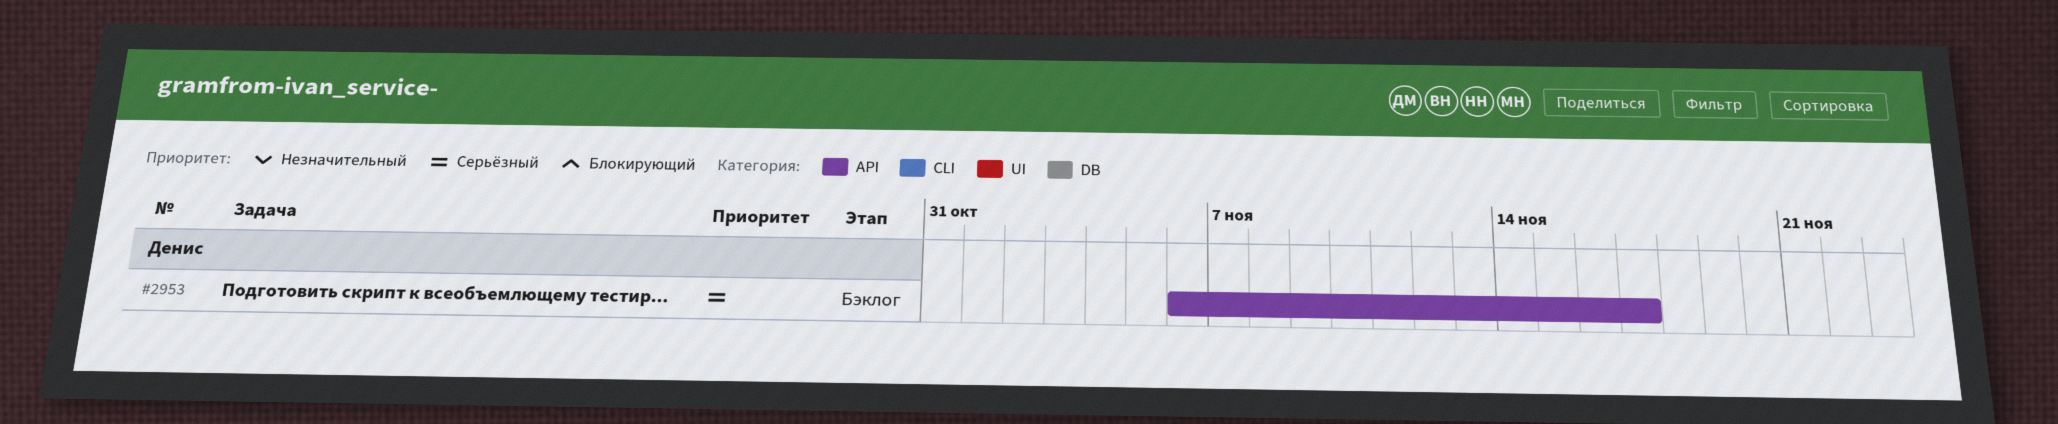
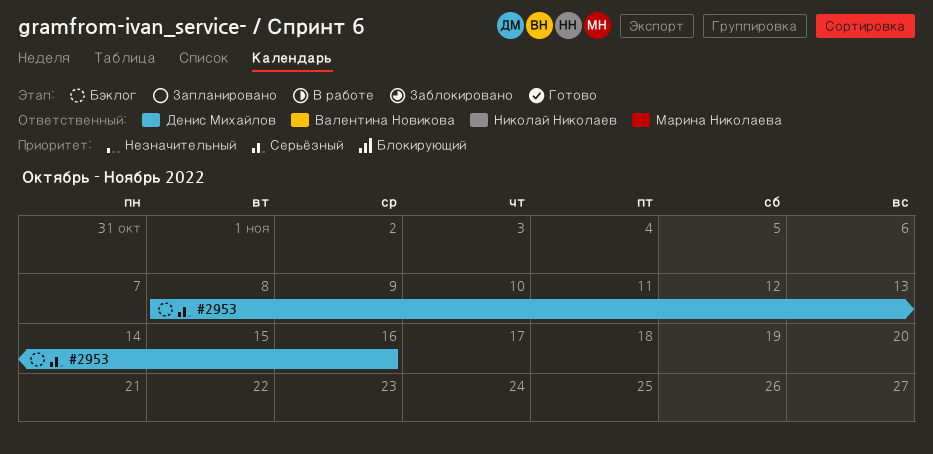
#2953, start: Nov 6 -> Nov 8
#2953, due: Nov 17 -> Nov 16

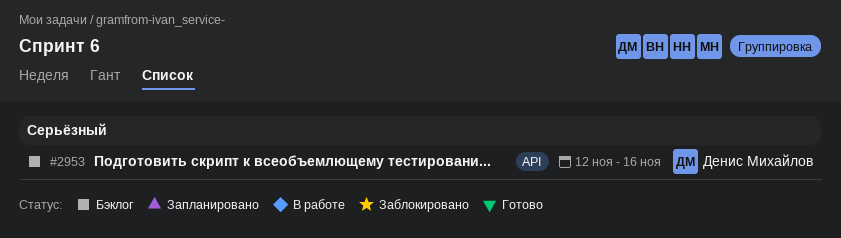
#2953, start: Nov 8 -> Nov 12

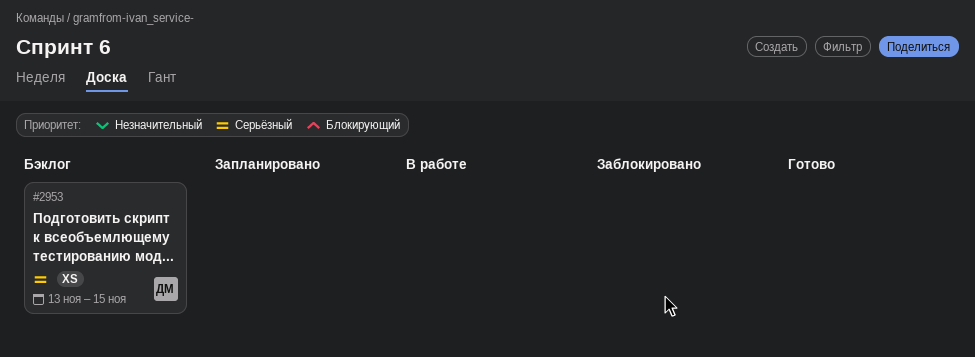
#2953, start: Nov 12 -> Nov 13
#2953, due: Nov 16 -> Nov 15

